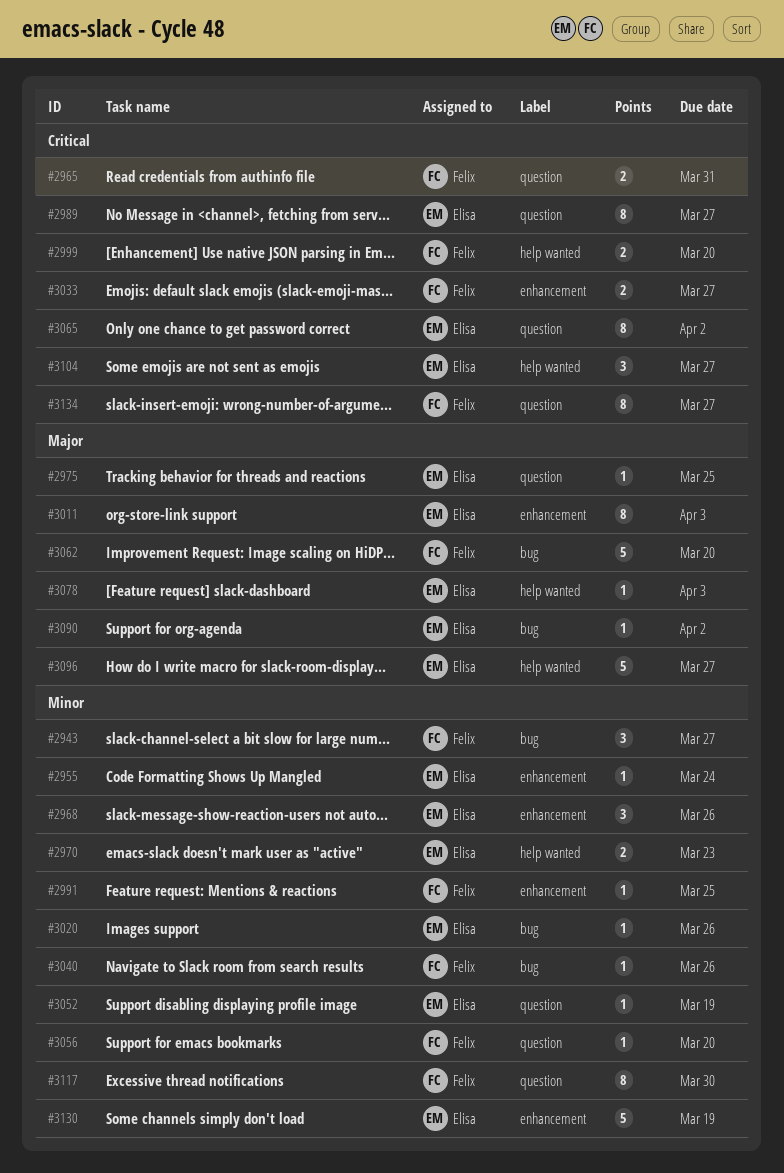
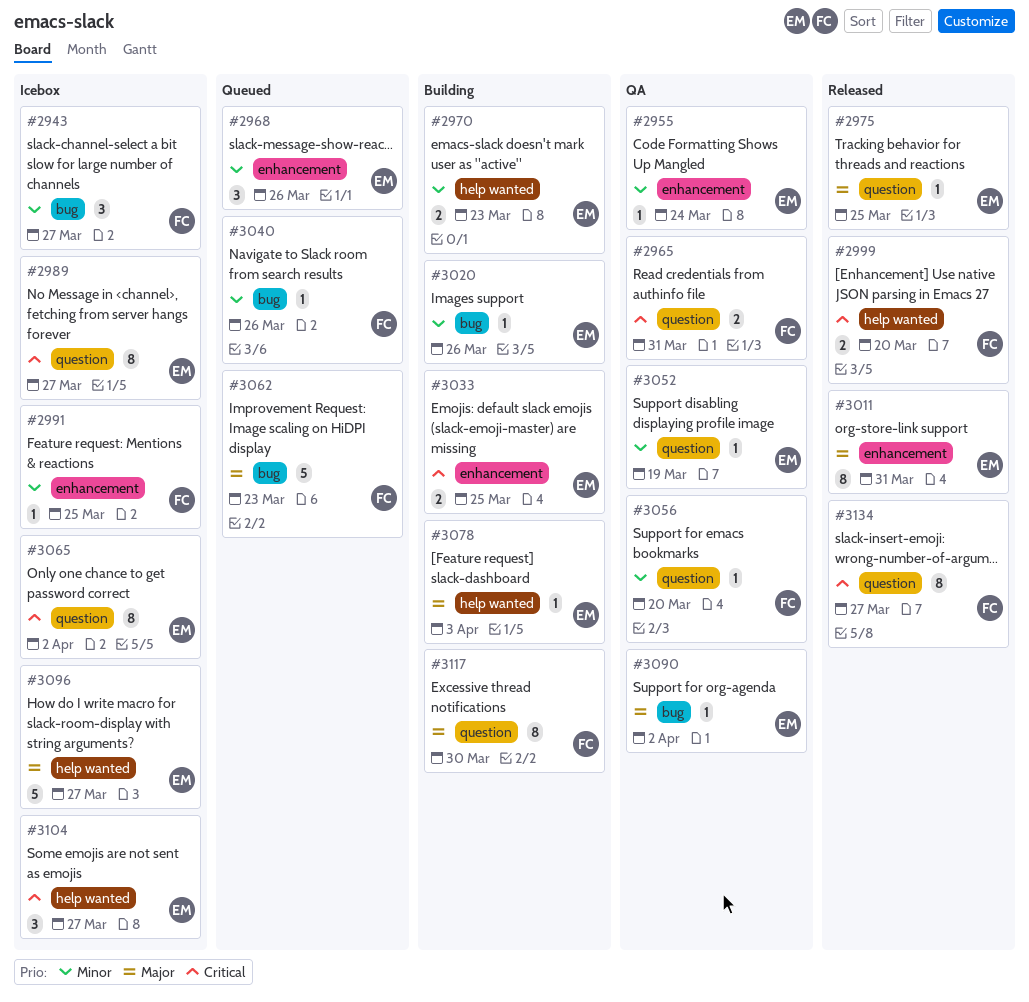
#3011, due: Apr 3 -> Mar 31
#3033, owner: Felix -> Elisa
#3033, due: Mar 27 -> Mar 25
#3062, due: Mar 20 -> Mar 23
#3117, priority: Minor -> Major
#3130: present -> none

